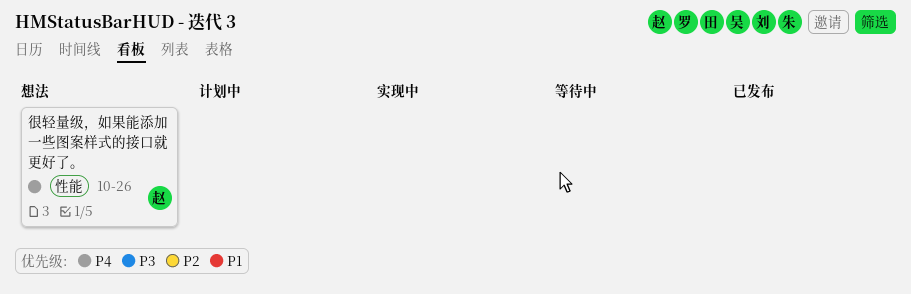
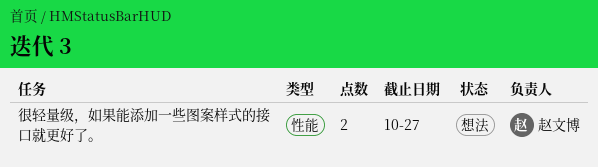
很轻量级，如果能添加一些图案样式的接口就更好了。, due: Oct 26 -> Oct 27

